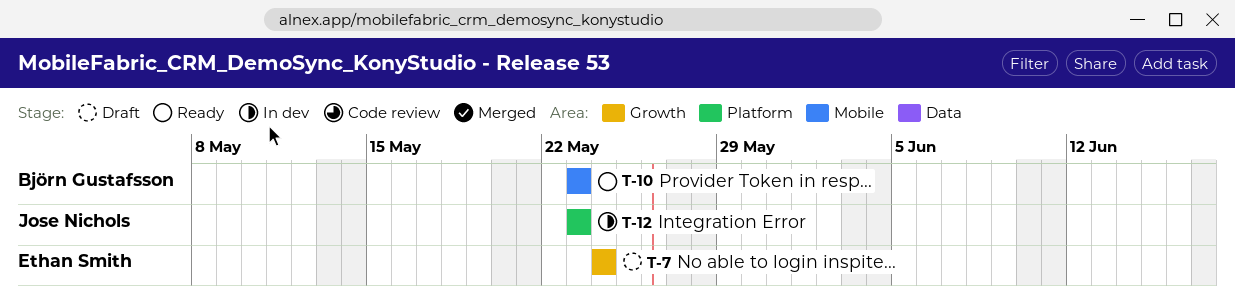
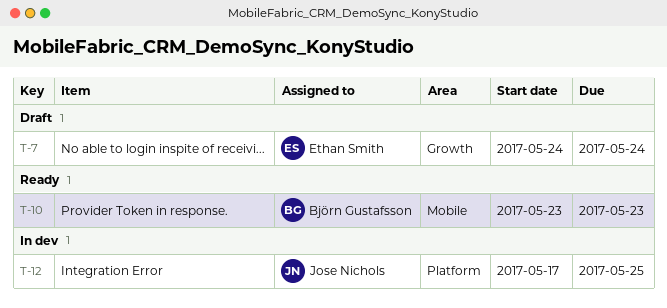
T-12, start: May 23 -> May 17
T-12, due: May 23 -> May 25

